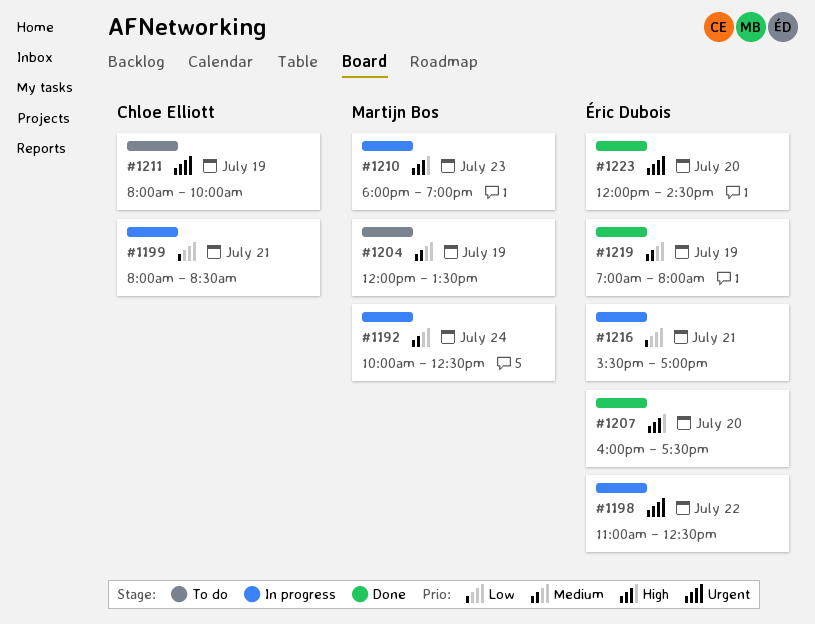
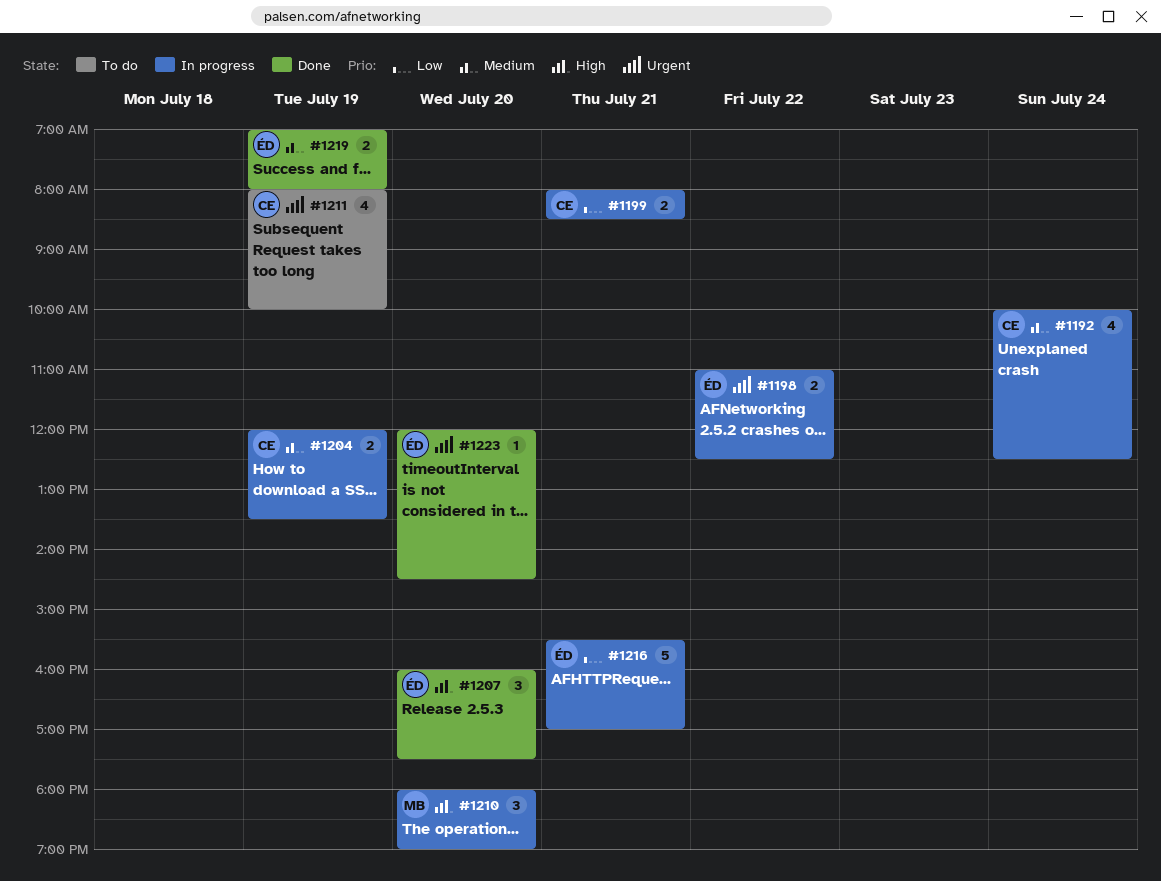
#1192, owner: Martijn Bos -> Chloe Elliott
#1204, status: To do -> In progress
#1204, owner: Martijn Bos -> Chloe Elliott
#1210, day: Jul 23 -> Jul 20

